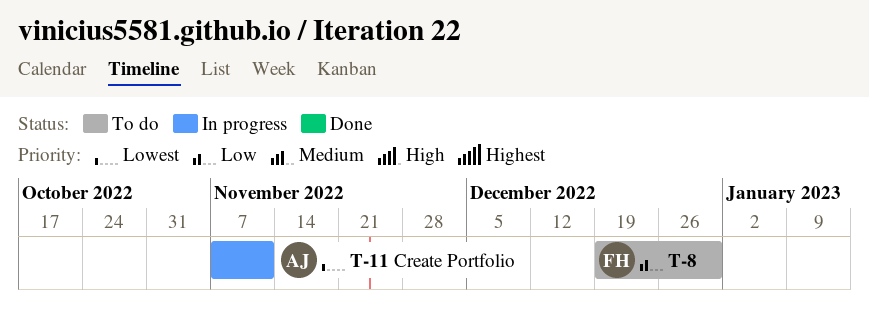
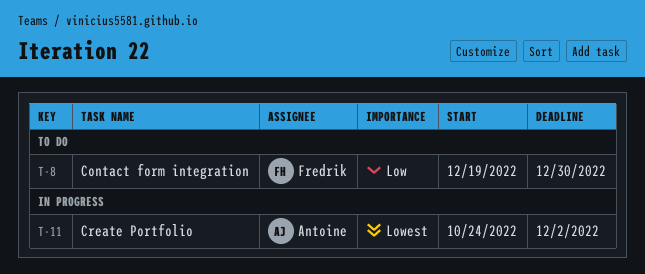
T-11, start: Nov 7 -> Oct 24
T-11, due: Nov 11 -> Dec 2

